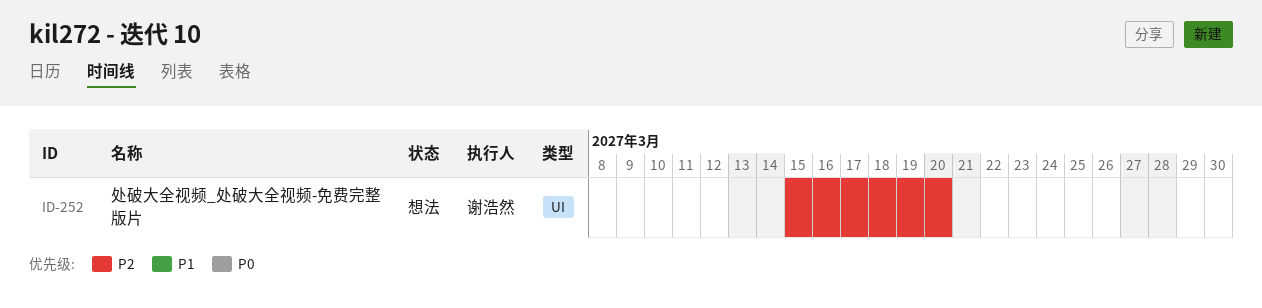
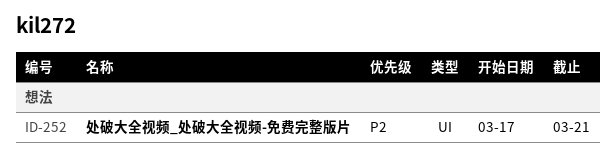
ID-252, start: Mar 15 -> Mar 17
ID-252, due: Mar 20 -> Mar 21

